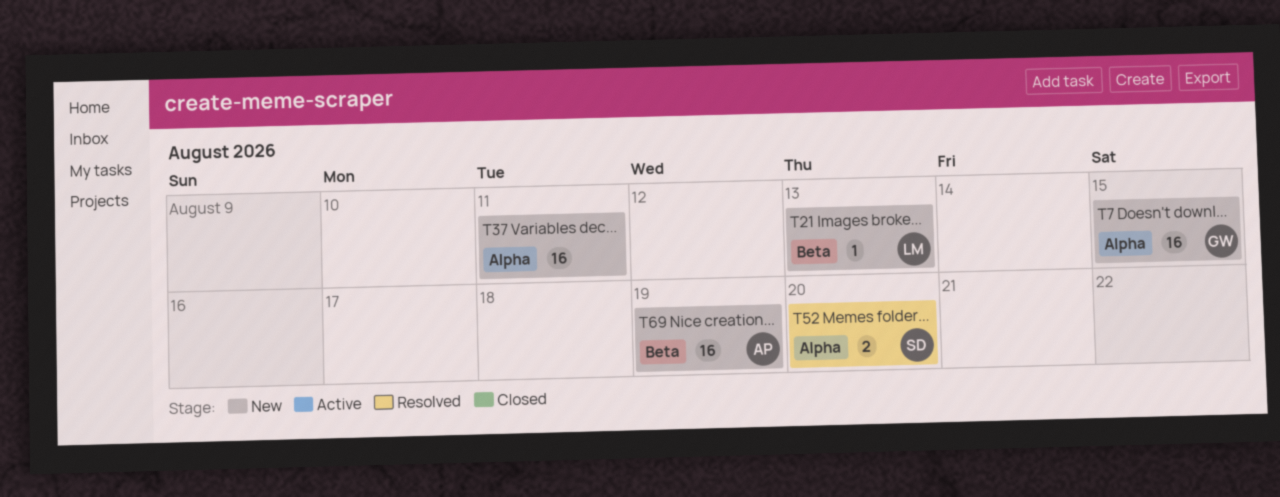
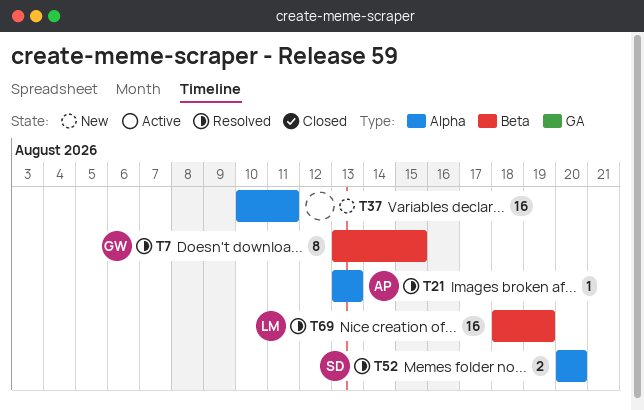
T7, status: New -> Resolved
T7, label: Alpha -> Beta
T7, estimate: 16 -> 8
T21, status: New -> Resolved
T21, owner: LM -> AP
T21, label: Beta -> Alpha
T69, status: New -> Resolved
T69, owner: AP -> LM

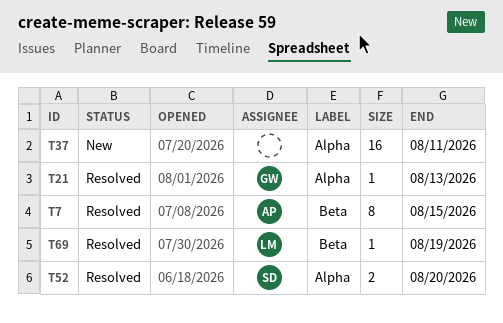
T7, owner: GW -> AP
T21, owner: AP -> GW
T69, estimate: 16 -> 1

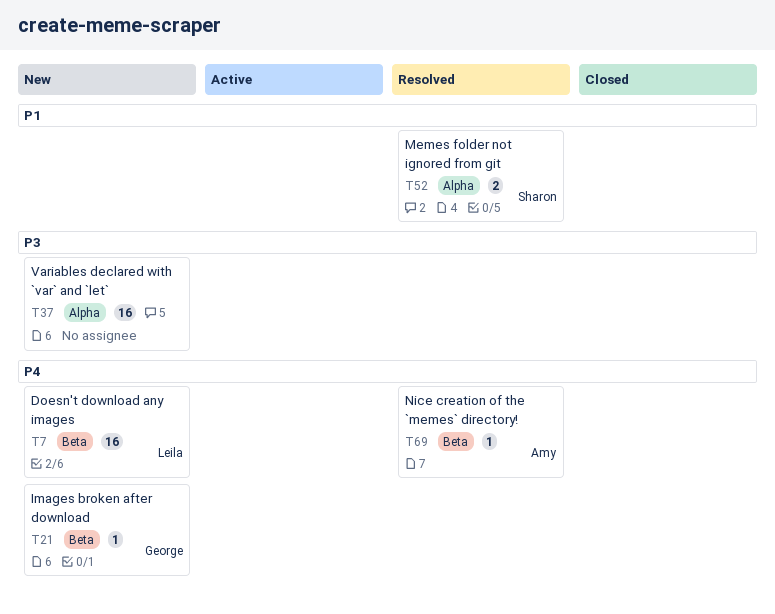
T7, status: Resolved -> New
T7, owner: Amy -> Leila
T7, estimate: 8 -> 16
T21, status: Resolved -> New
T21, label: Alpha -> Beta
T69, owner: Leila -> Amy

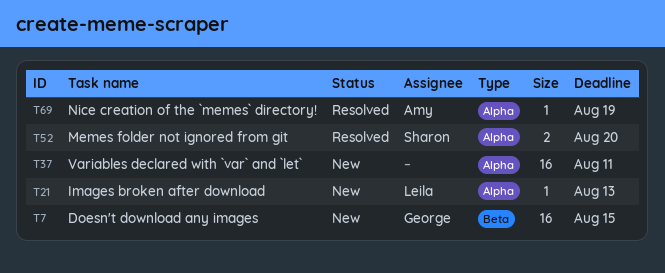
T7, owner: Leila -> George
T21, owner: George -> Leila
T21, label: Beta -> Alpha
T69, label: Beta -> Alpha

